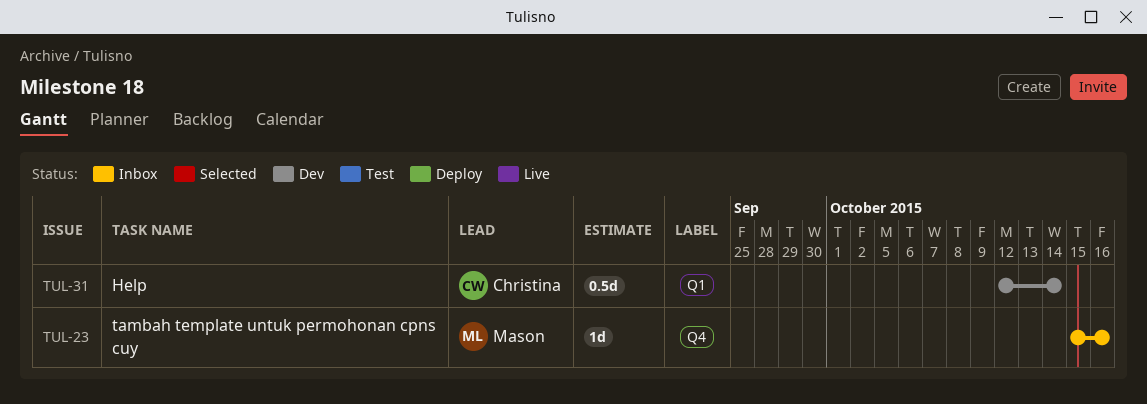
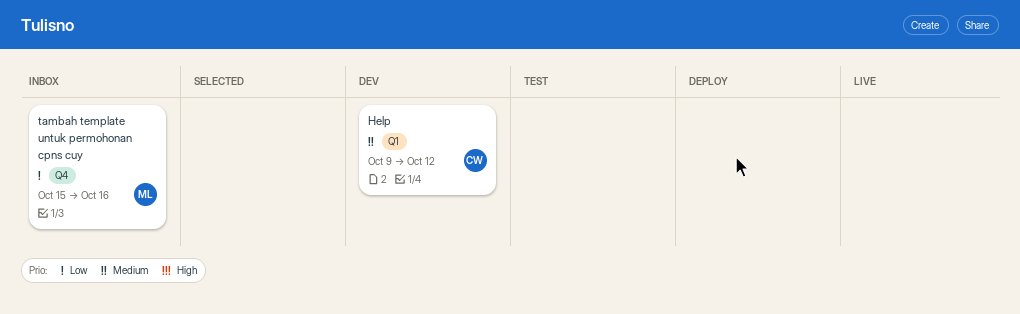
Help, start: Oct 12 -> Oct 9
Help, due: Oct 14 -> Oct 12

